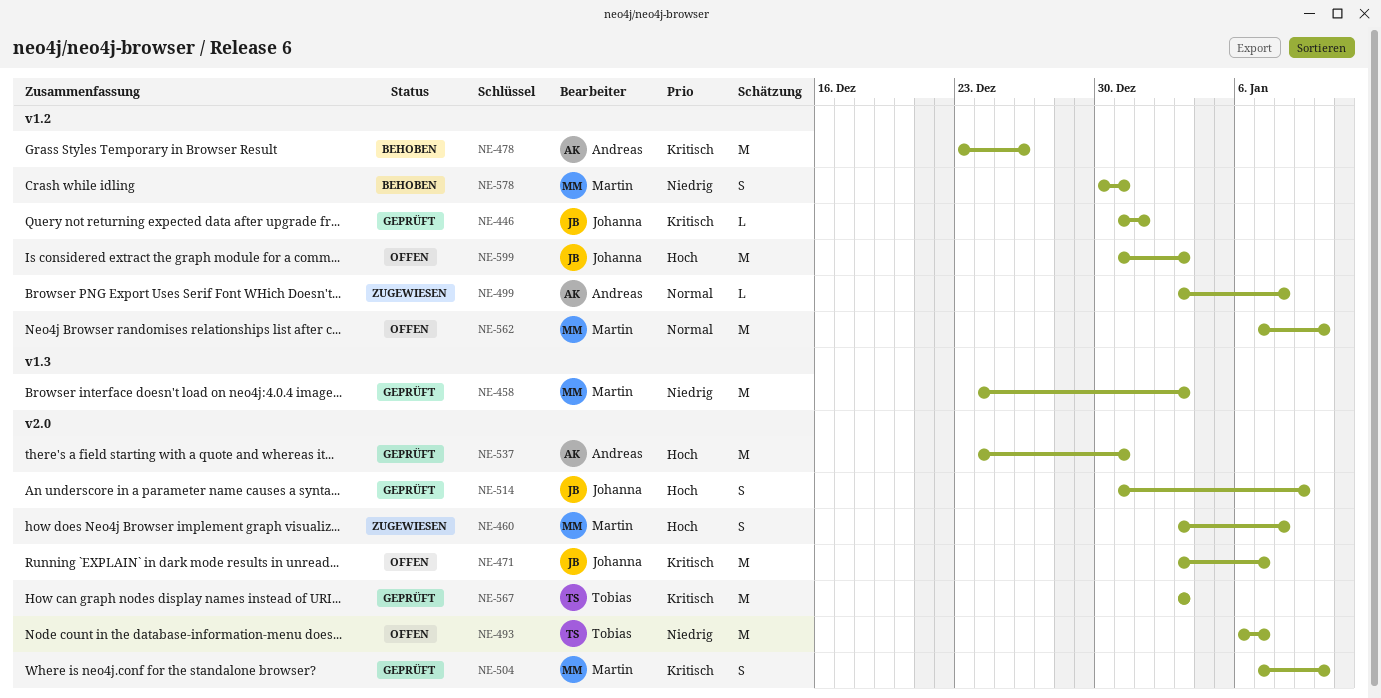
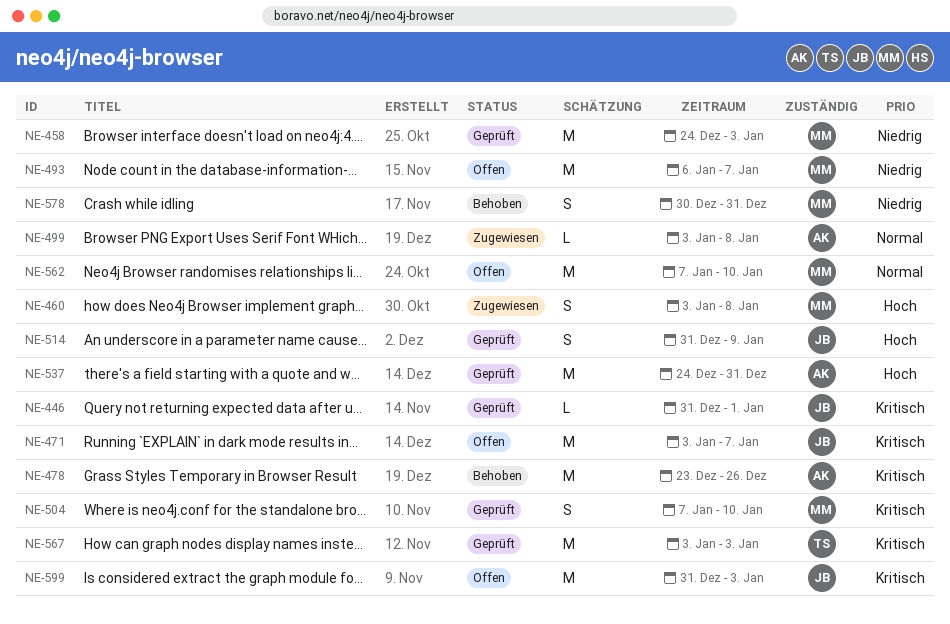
NE-493, owner: Tobias -> Martin
NE-599, priority: Hoch -> Kritisch

